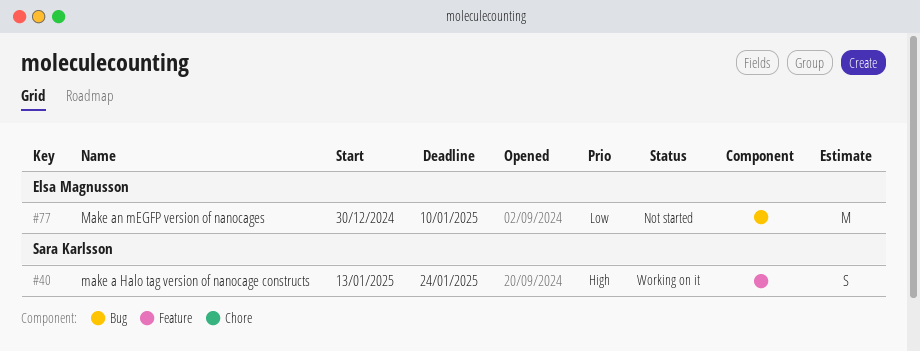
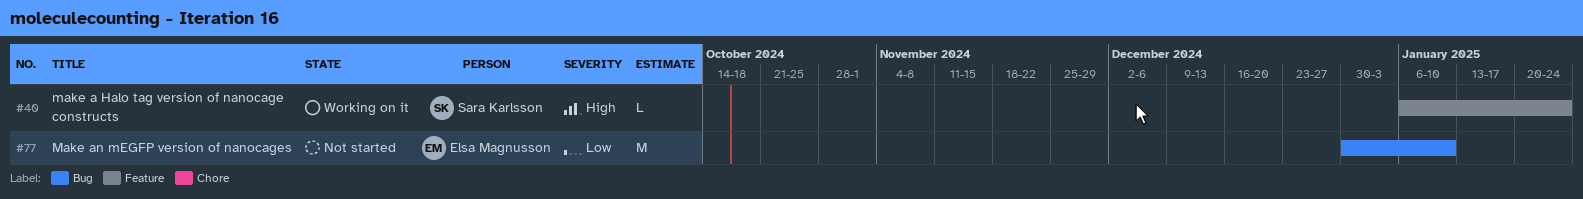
#40, estimate: S -> L
#40, start: Jan 13 -> Jan 6

